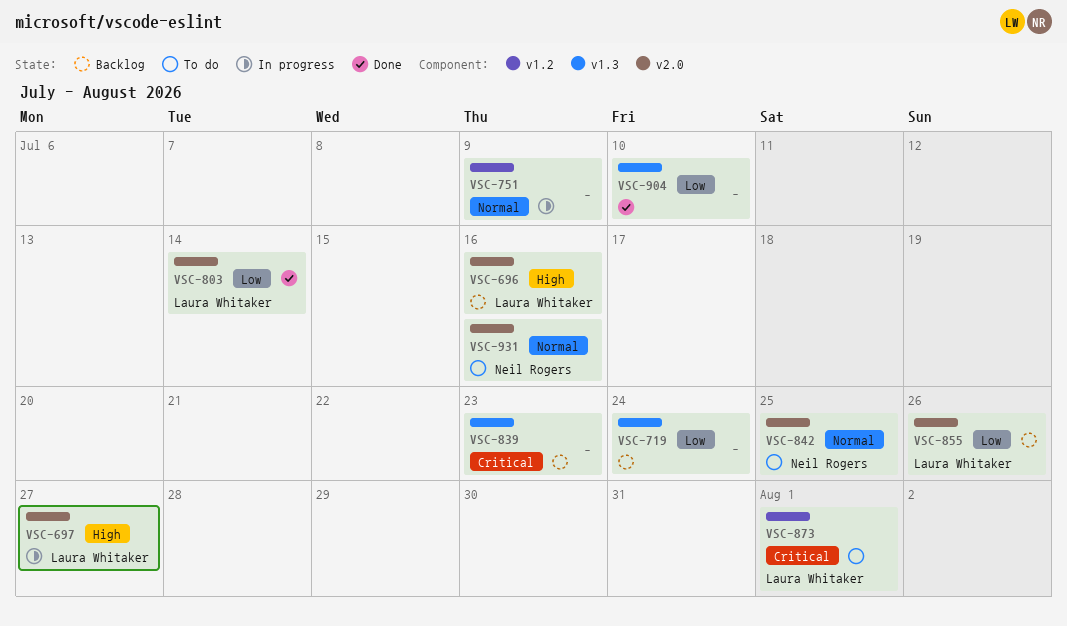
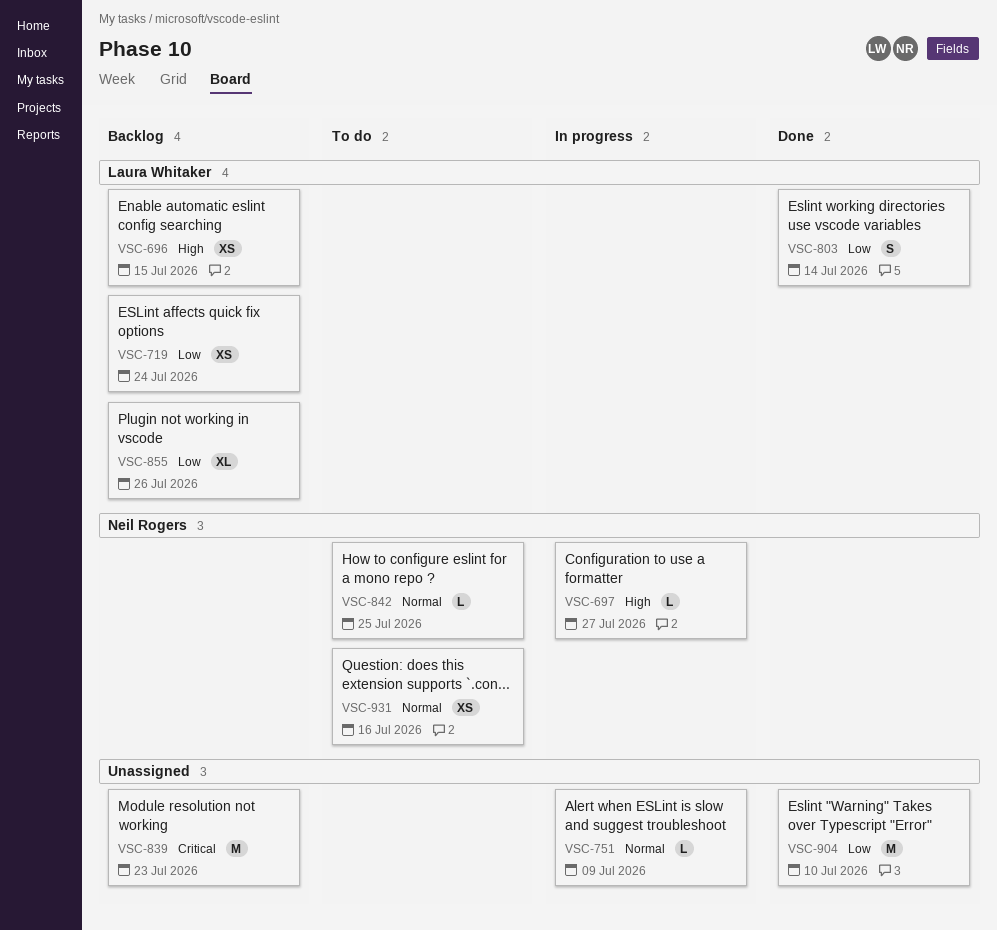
VSC-696, due: Jul 16 -> Jul 15
VSC-697, owner: Laura Whitaker -> Neil Rogers
VSC-719, owner: none -> Laura Whitaker
VSC-873: present -> none

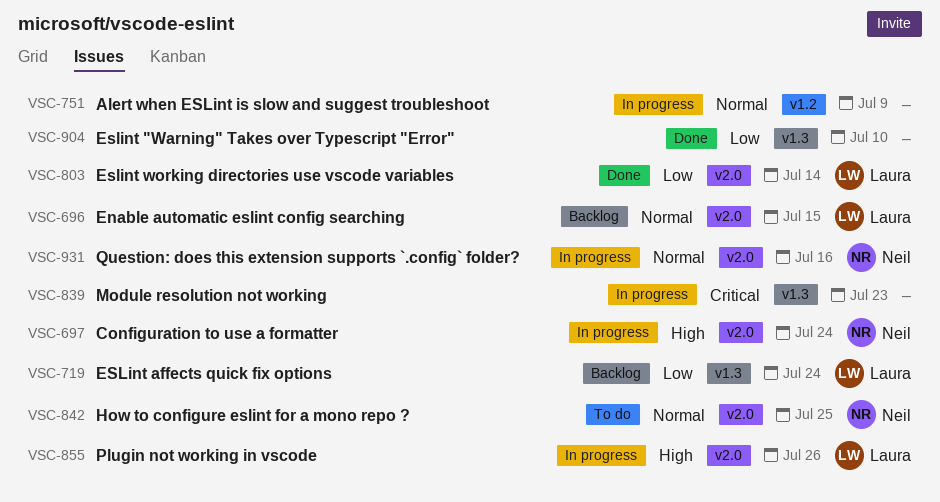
VSC-696, priority: High -> Normal
VSC-697, due: Jul 27 -> Jul 24
VSC-839, status: Backlog -> In progress
VSC-855, status: Backlog -> In progress
VSC-855, priority: Low -> High
VSC-931, status: To do -> In progress

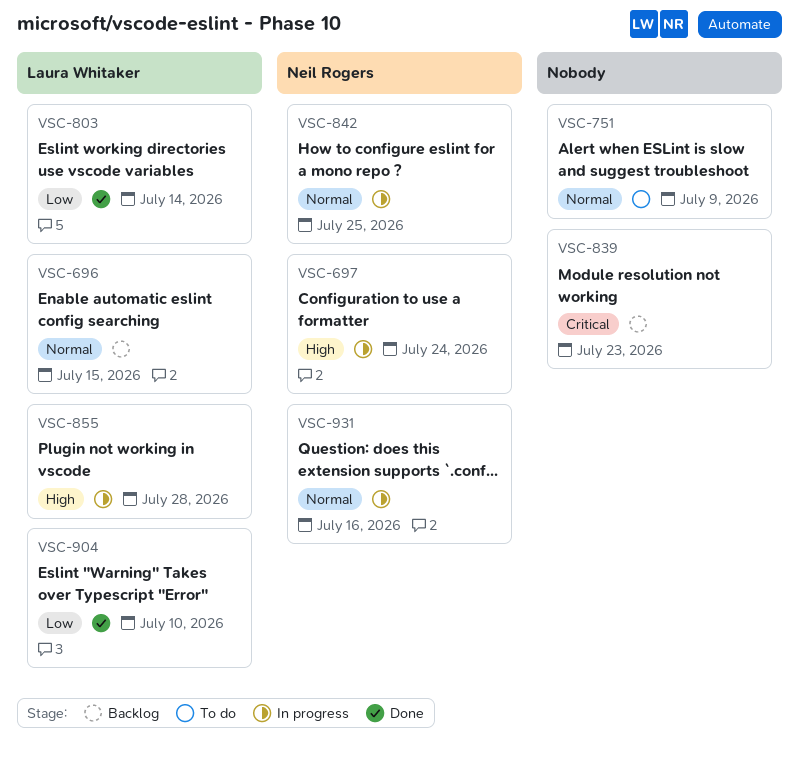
VSC-719: present -> none
VSC-751, status: In progress -> To do
VSC-839, status: In progress -> Backlog
VSC-842, status: To do -> In progress
VSC-855, due: Jul 26 -> Jul 28
VSC-904, owner: none -> Laura Whitaker

